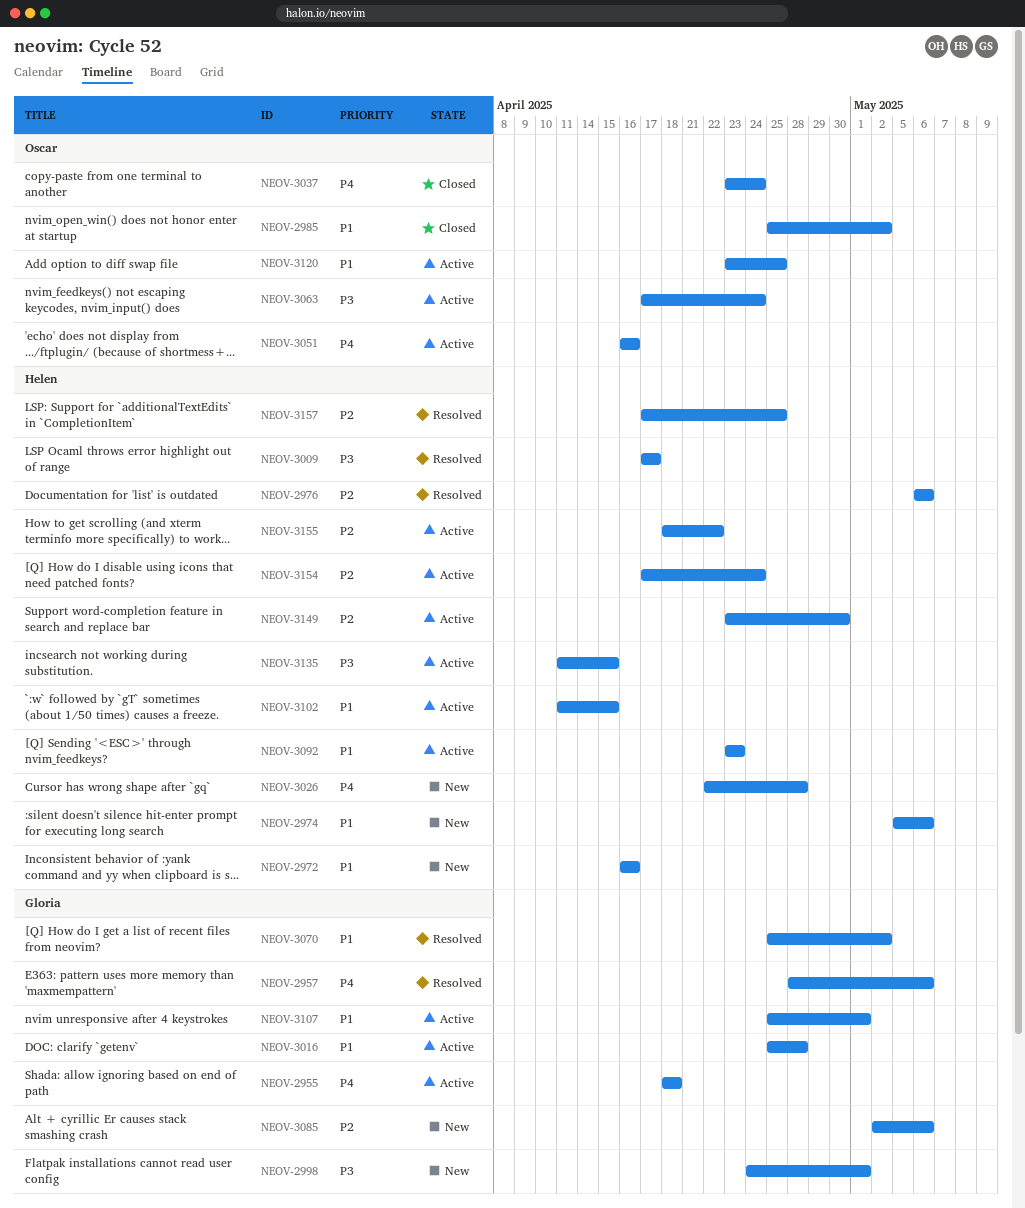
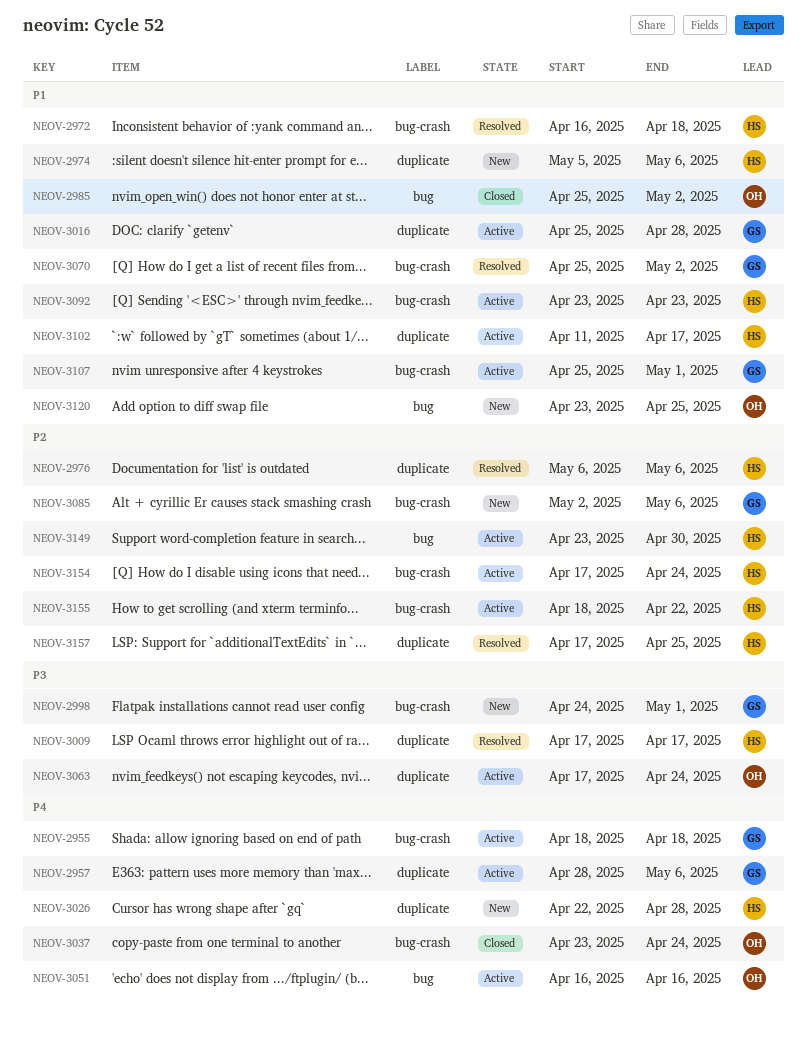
NEOV-2957, status: Resolved -> Active
NEOV-2972, status: New -> Resolved
NEOV-2972, due: Apr 16 -> Apr 18
NEOV-3102, due: Apr 15 -> Apr 17
NEOV-3120, status: Active -> New
NEOV-3135: present -> none

